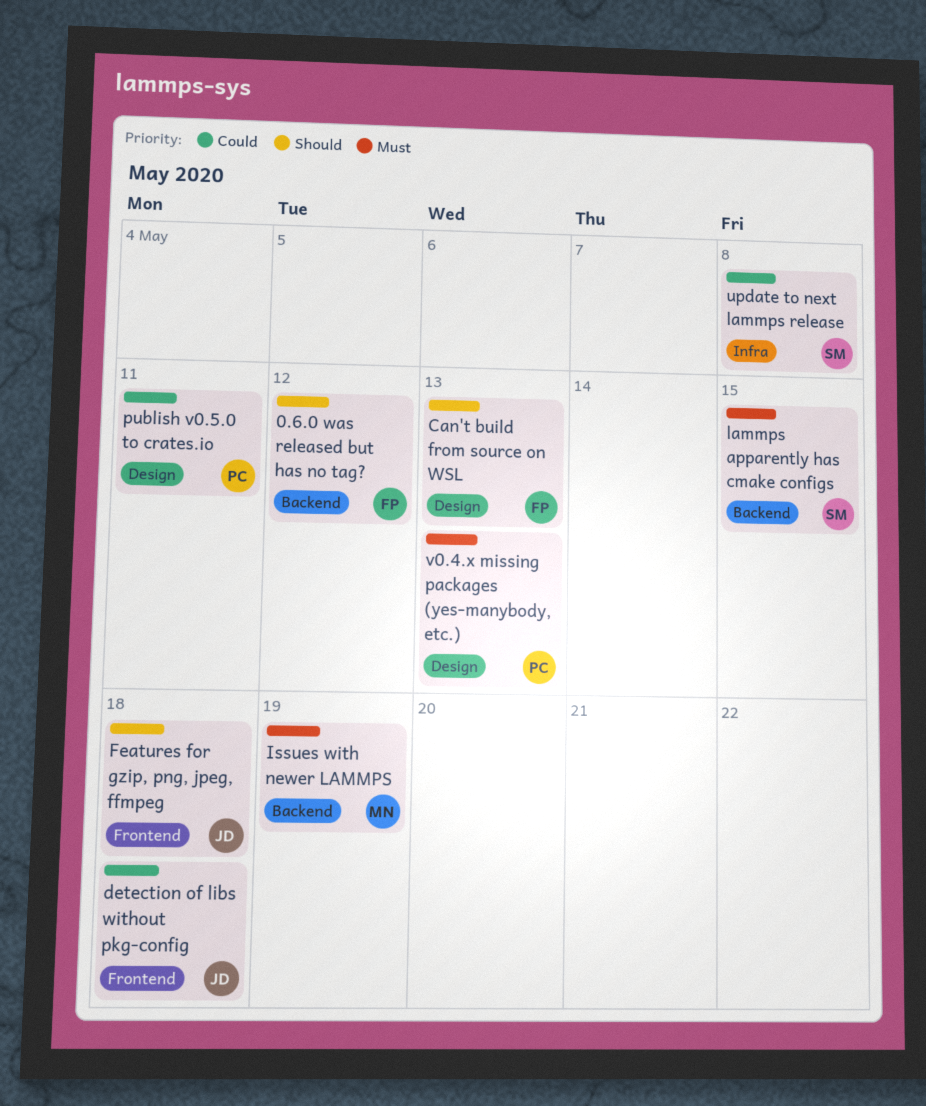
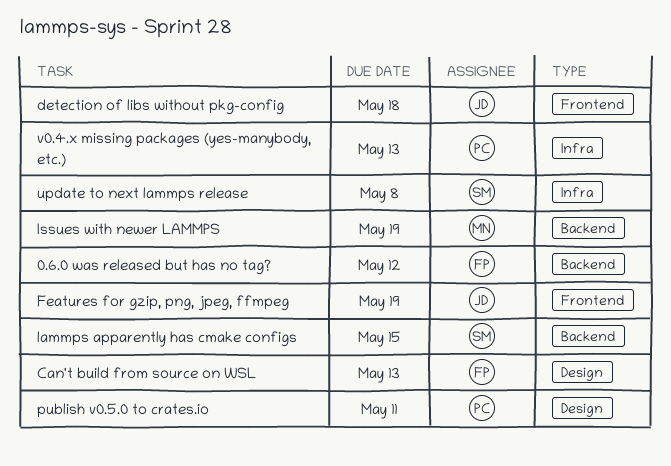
Features for gzip, png, jpeg, ffmpeg, due: May 18 -> May 19
v0.4.x missing packages (yes-manybody, etc.), label: Design -> Infra

